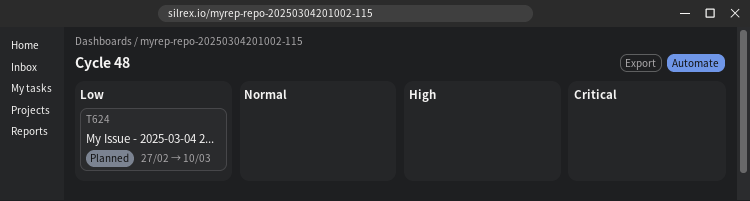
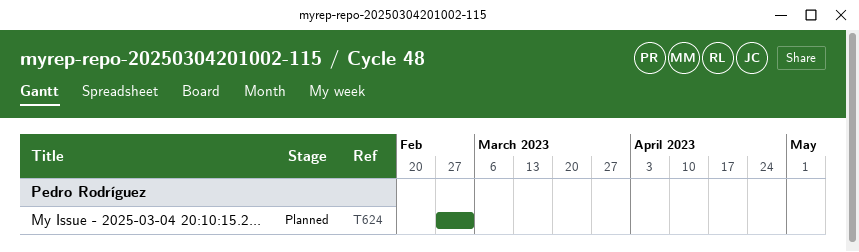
T624, due: Mar 10 -> Mar 3

